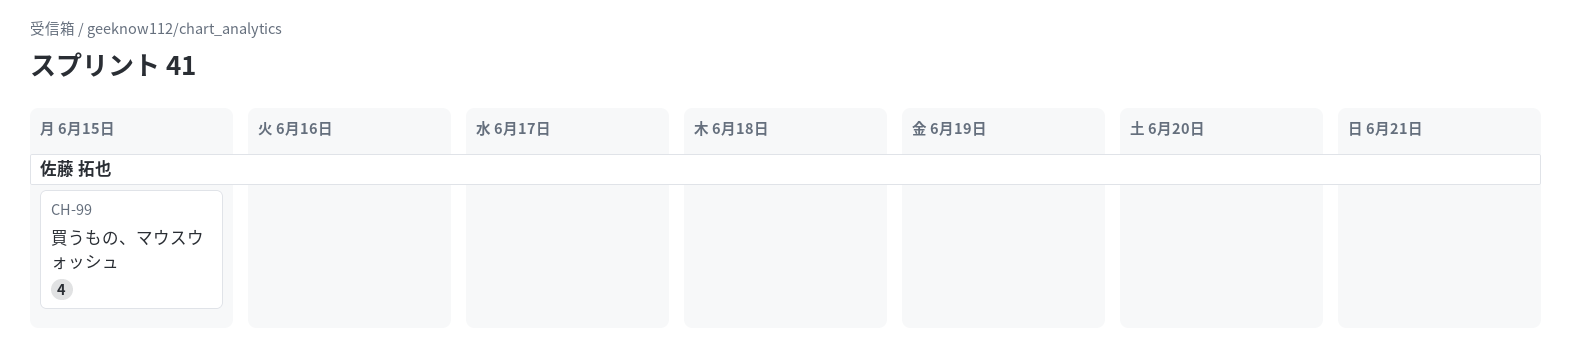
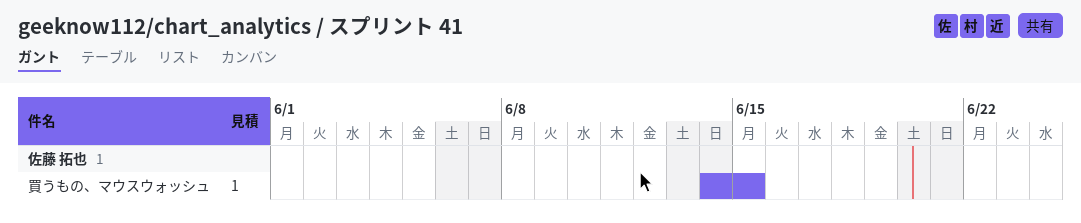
買うもの、マウスウォッシュ, estimate: 4 -> 1

